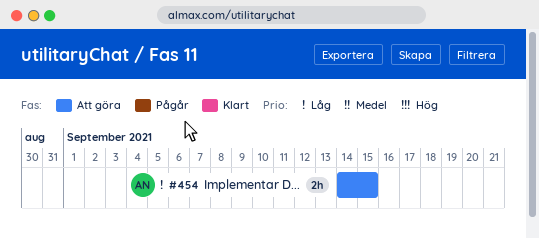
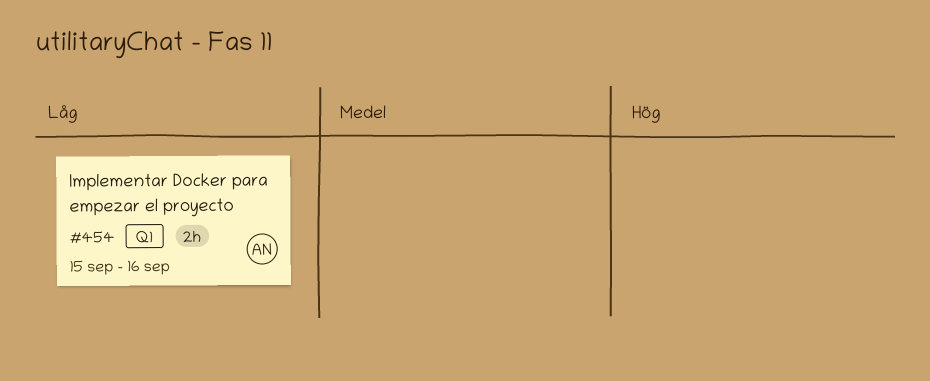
#454, start: Sep 14 -> Sep 15
#454, due: Sep 15 -> Sep 16

